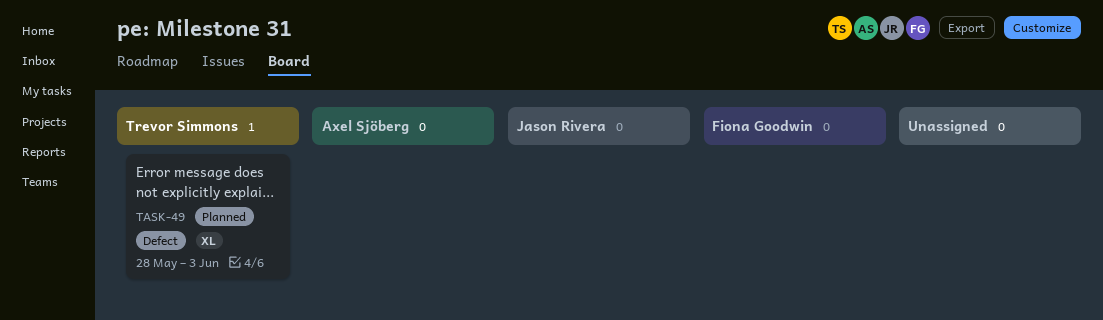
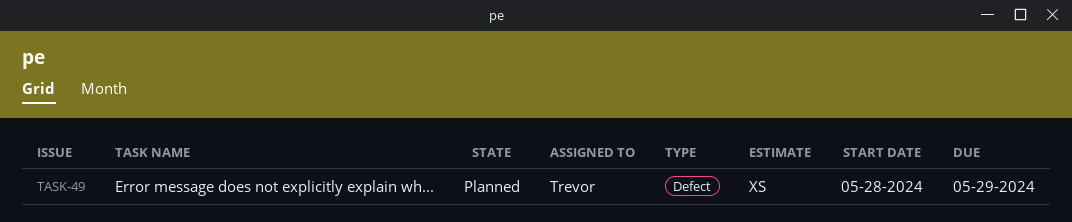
TASK-49, estimate: XL -> XS
TASK-49, due: Jun 3 -> May 29

